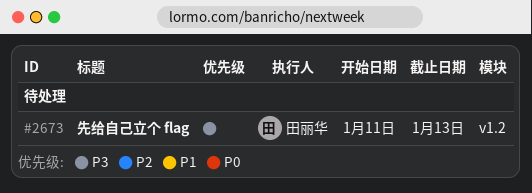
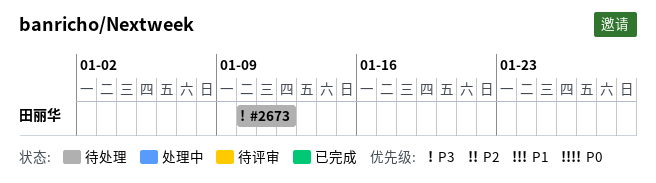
#2673, start: Jan 11 -> Jan 10
#2673, due: Jan 13 -> Jan 12

